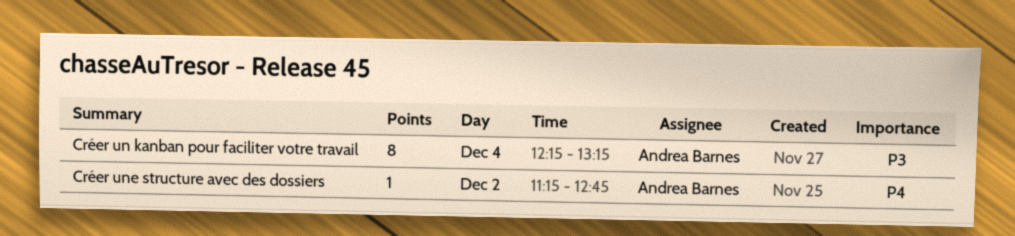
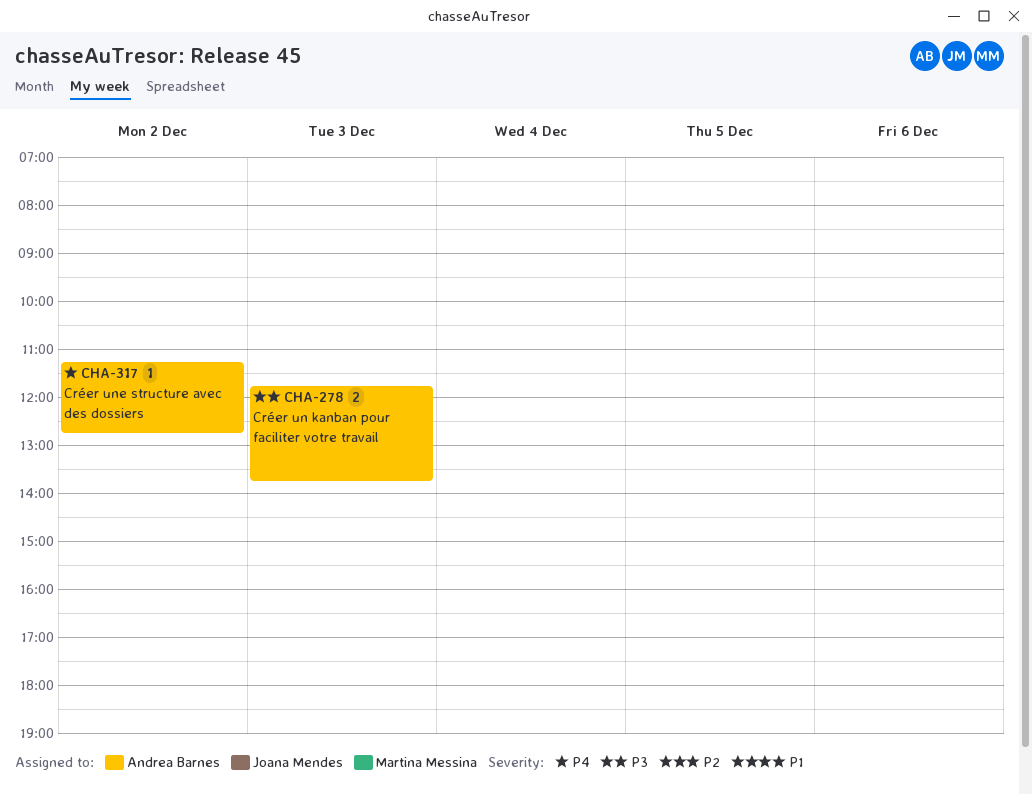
Créer un kanban pour faciliter votre travail, estimate: 8 -> 2
Créer un kanban pour faciliter votre travail, day: Dec 4 -> Dec 3
Créer un kanban pour faciliter votre travail, begins: 12:15 -> 11:45
Créer un kanban pour faciliter votre travail, ends: 13:15 -> 13:45

